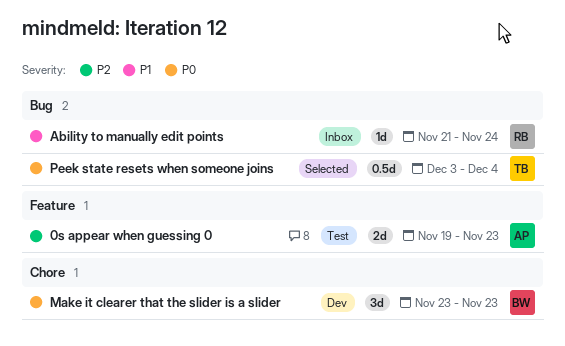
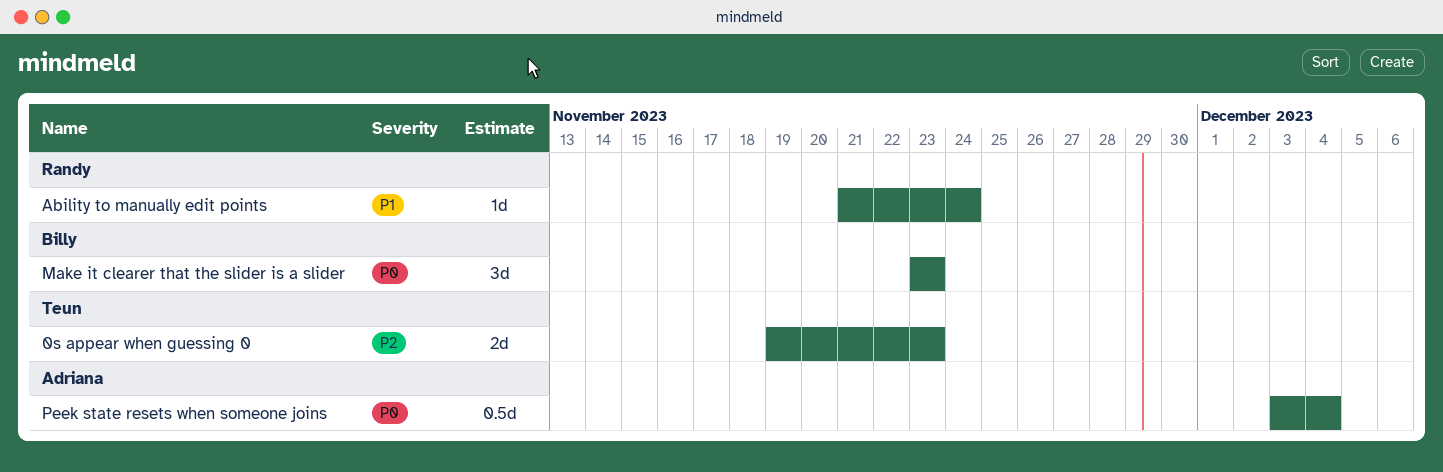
0s appear when guessing 0, owner: Adriana -> Teun
Peek state resets when someone joins, owner: Teun -> Adriana

